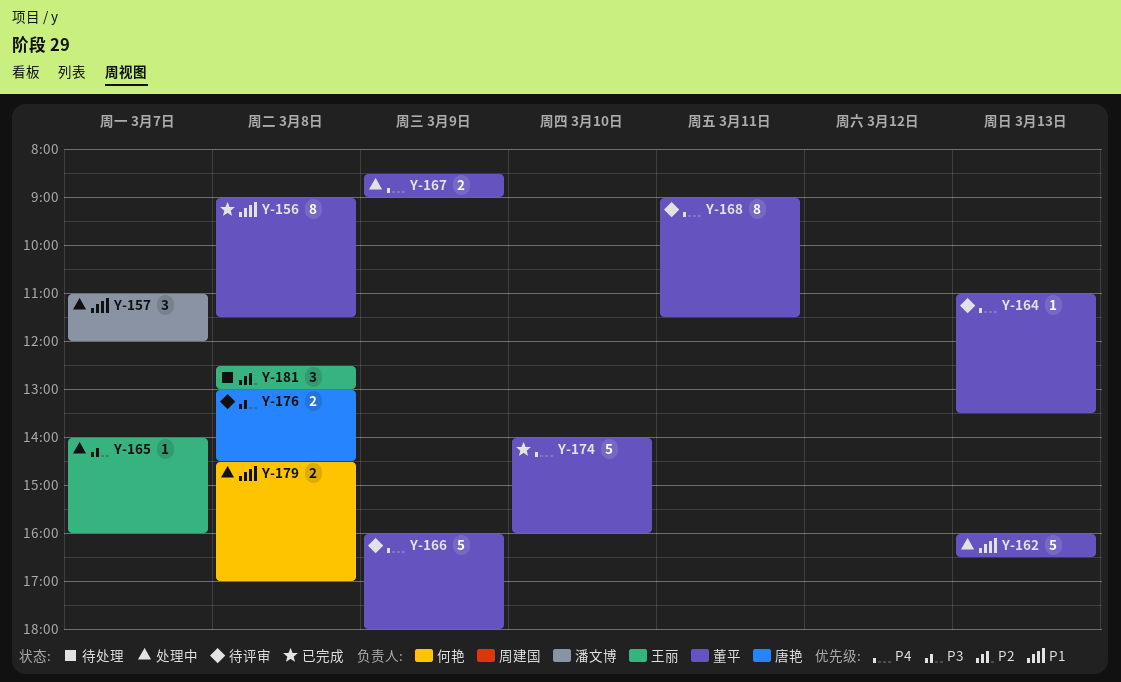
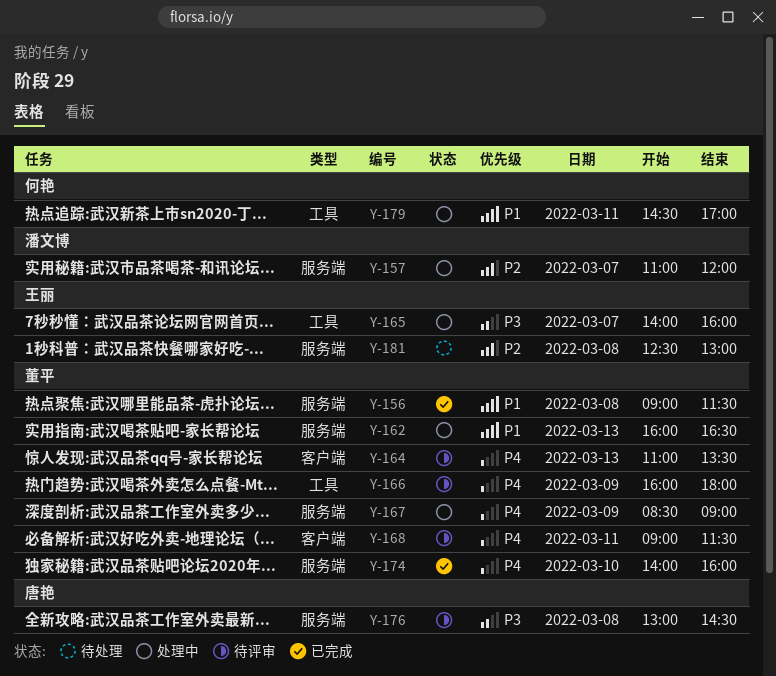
Y-157, priority: P1 -> P2
Y-179, day: Mar 8 -> Mar 11

